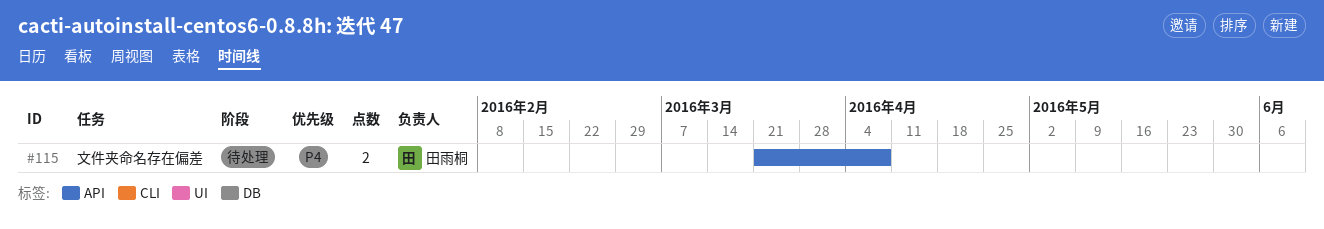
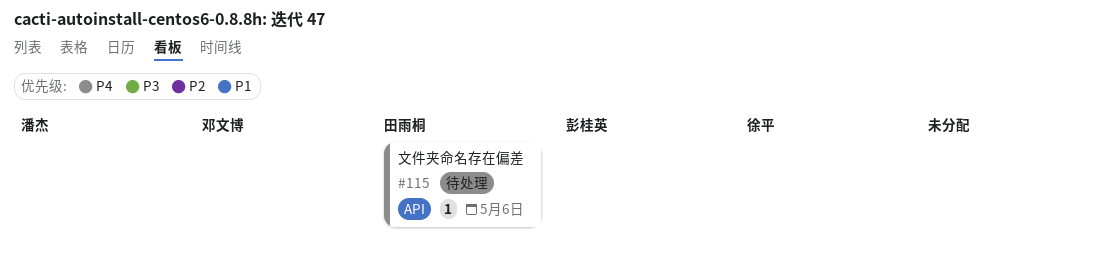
#115, estimate: 2 -> 1
#115, due: Apr 8 -> May 6

